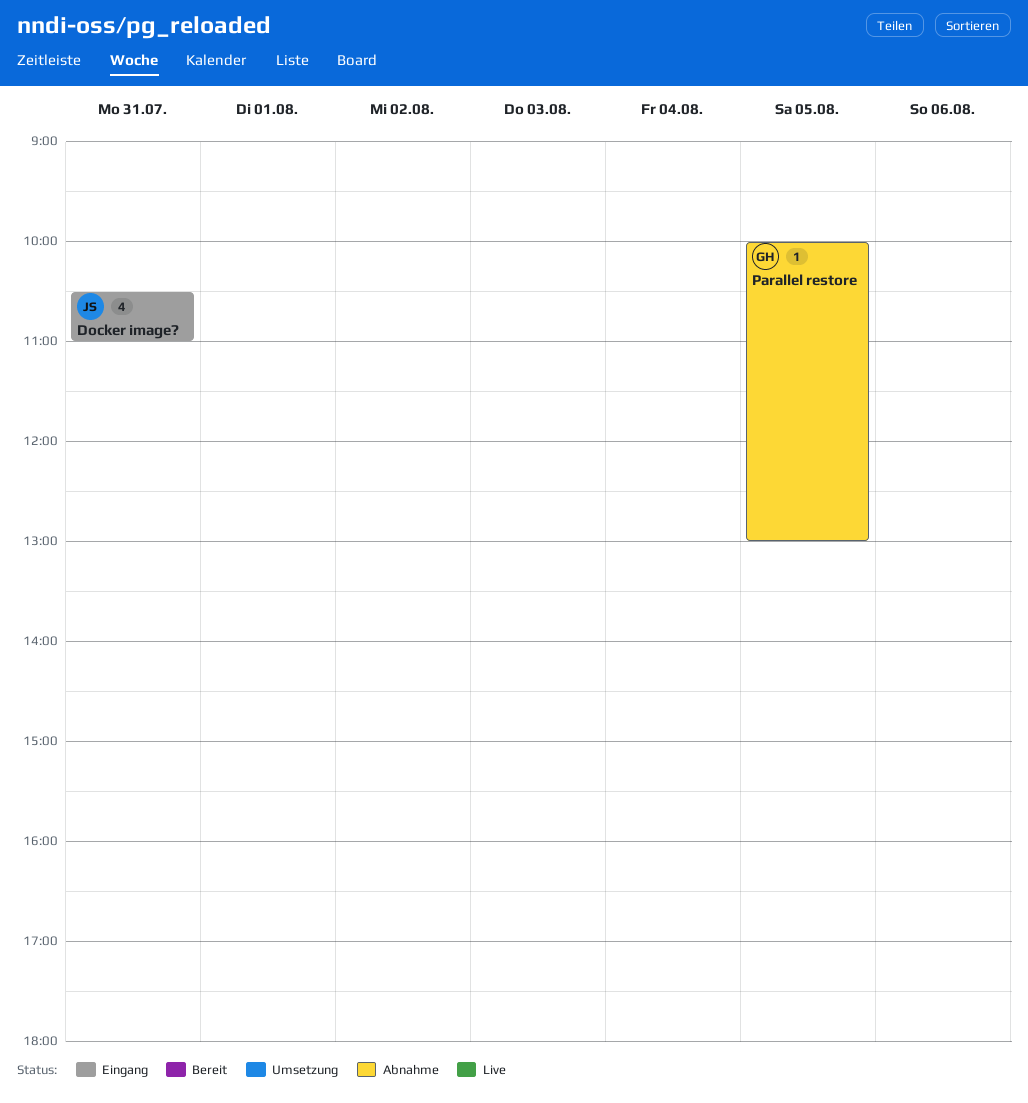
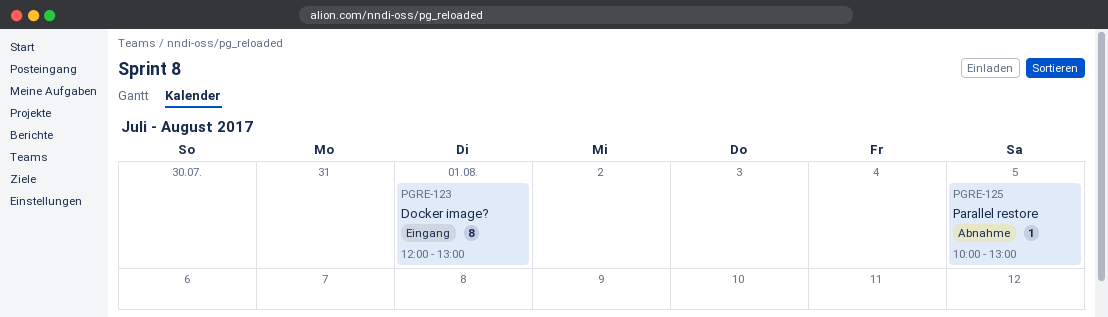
Docker image?, estimate: 4 -> 8
Docker image?, day: Jul 31 -> Aug 1
Docker image?, begins: 10:30 -> 12:00
Docker image?, ends: 11:00 -> 13:00

